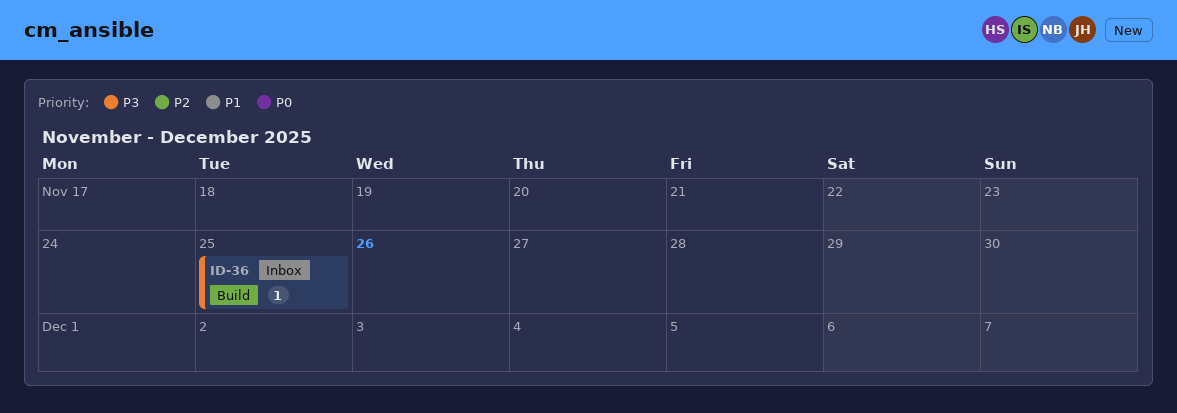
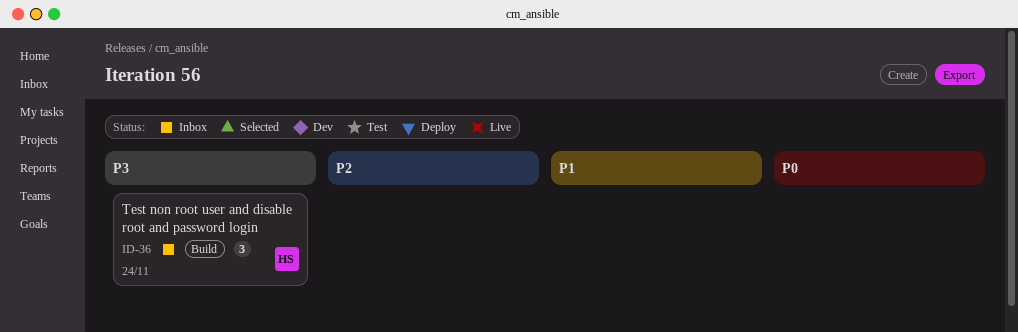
ID-36, estimate: 1 -> 3
ID-36, due: Nov 25 -> Nov 24

